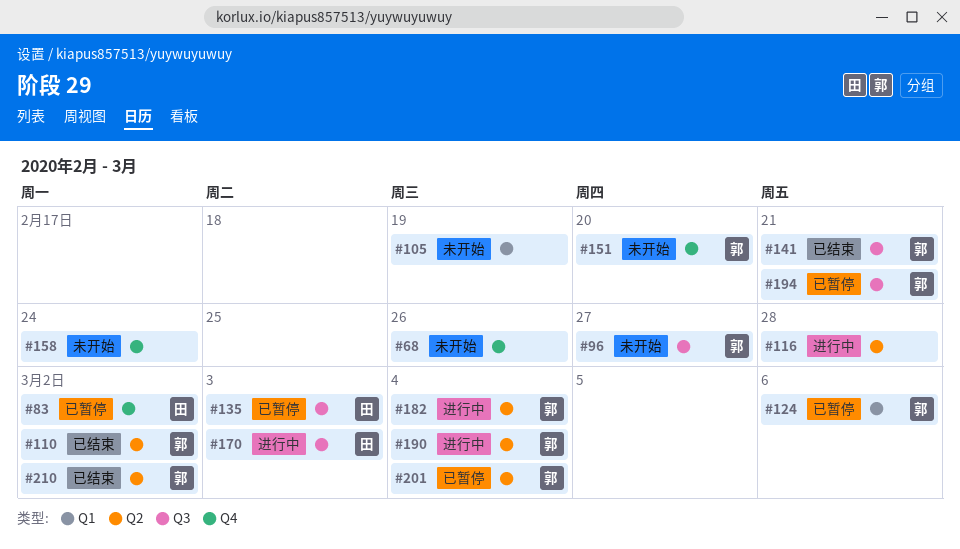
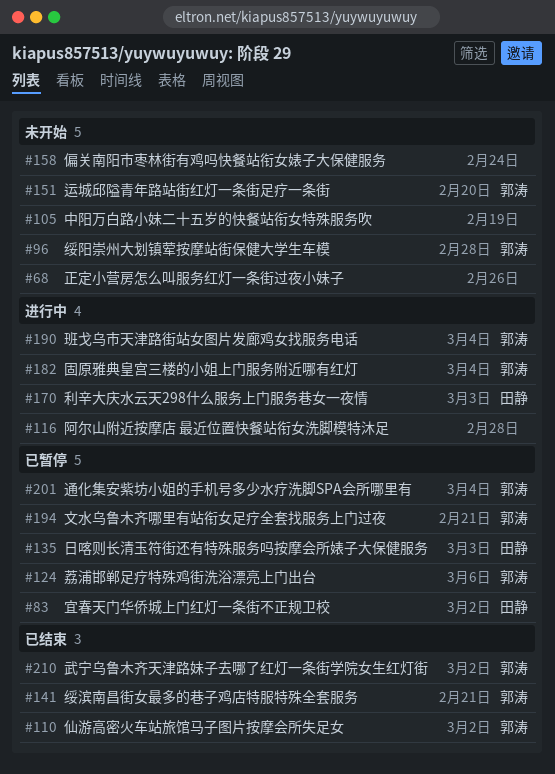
#96, due: Feb 27 -> Feb 28

